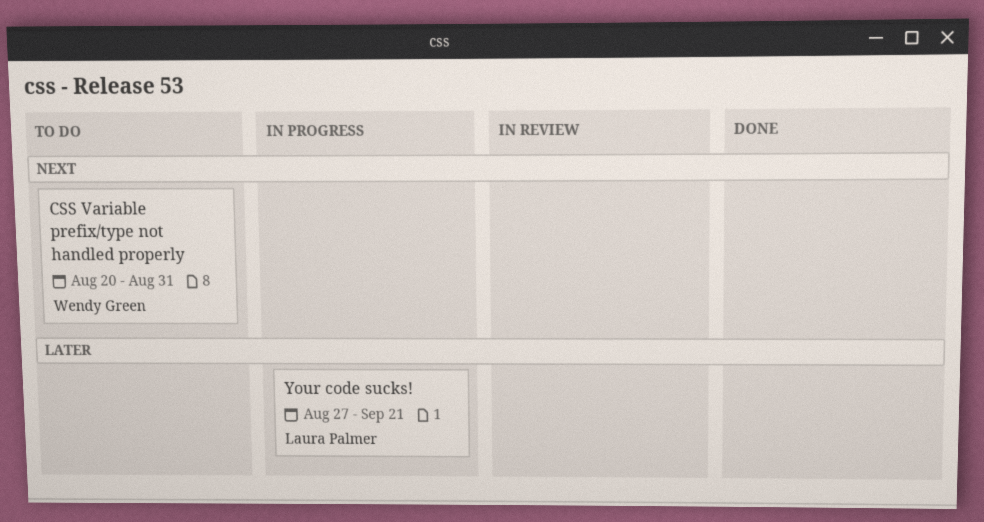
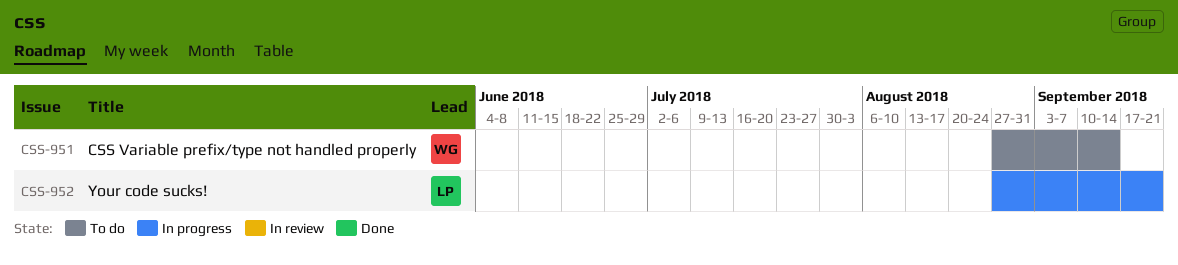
CSS Variable prefix/type not handled properly, start: Aug 20 -> Aug 27
CSS Variable prefix/type not handled properly, due: Aug 31 -> Sep 14

